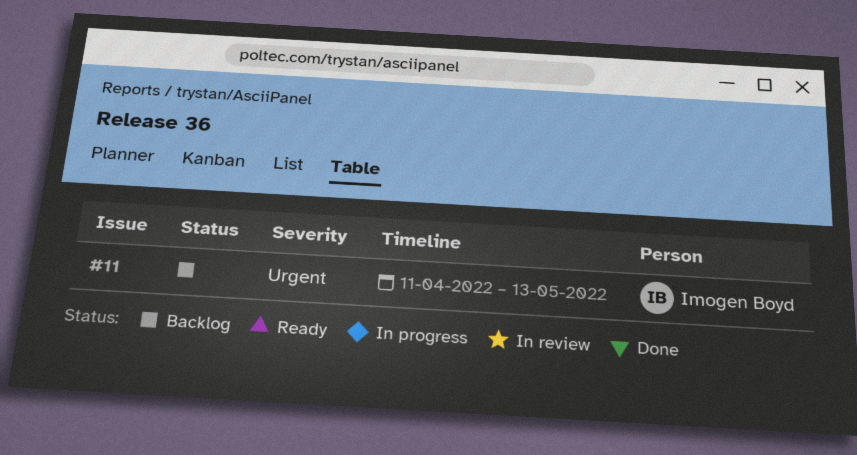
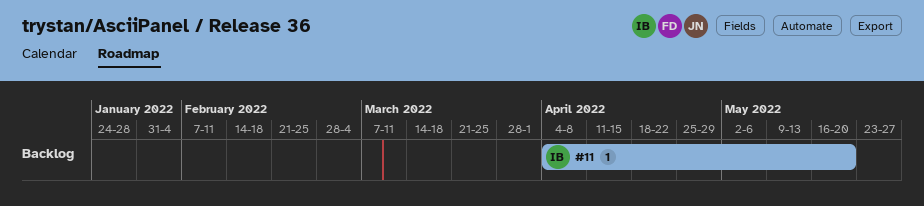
#11, start: Apr 11 -> Apr 4
#11, due: May 13 -> May 20

